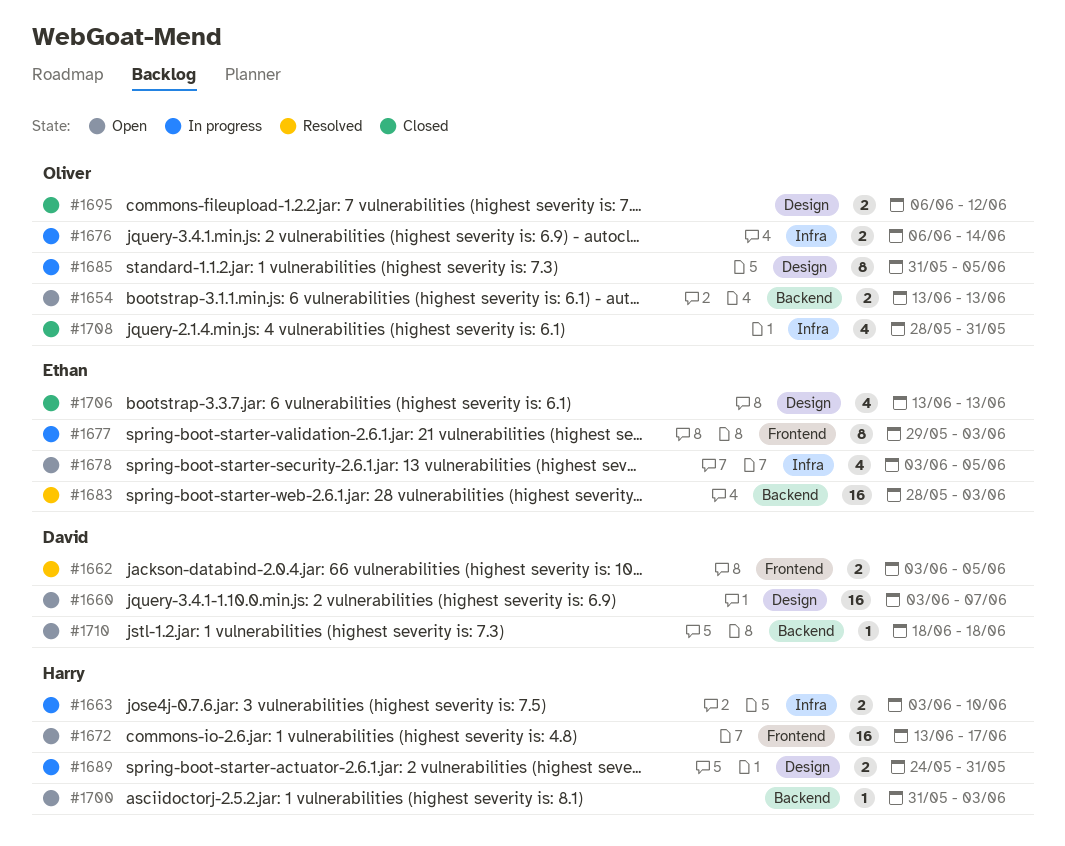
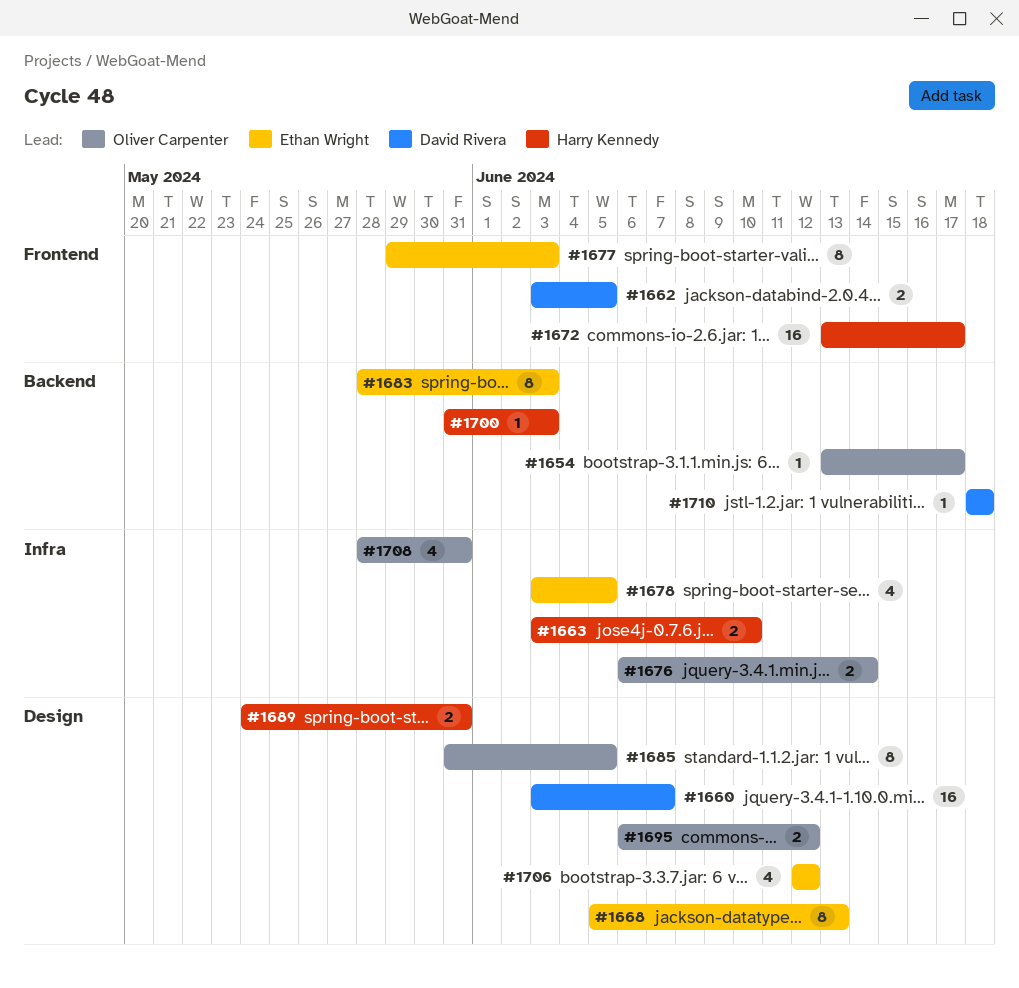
#1654, estimate: 2 -> 1
#1654, due: Jun 13 -> Jun 17
#1668: none -> present
#1683, estimate: 16 -> 8
#1706, start: Jun 13 -> Jun 12
#1706, due: Jun 13 -> Jun 12

